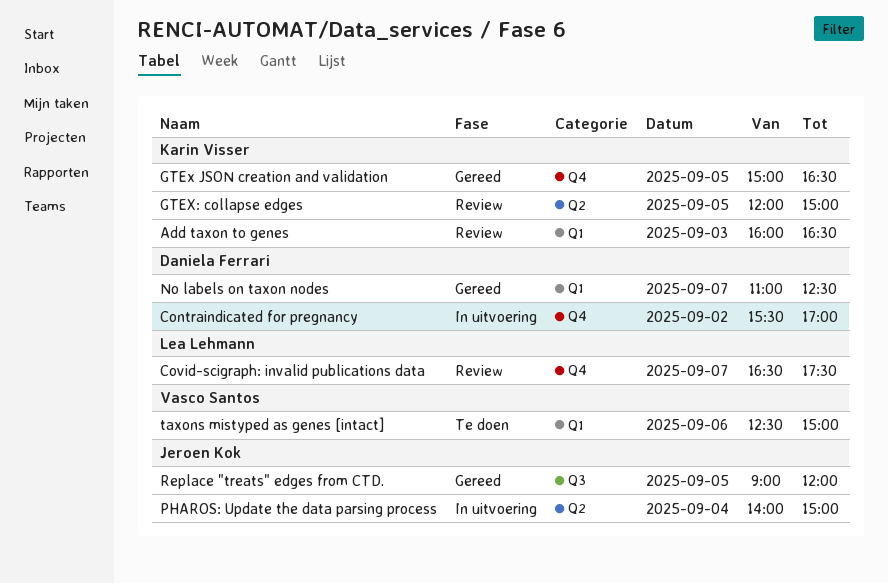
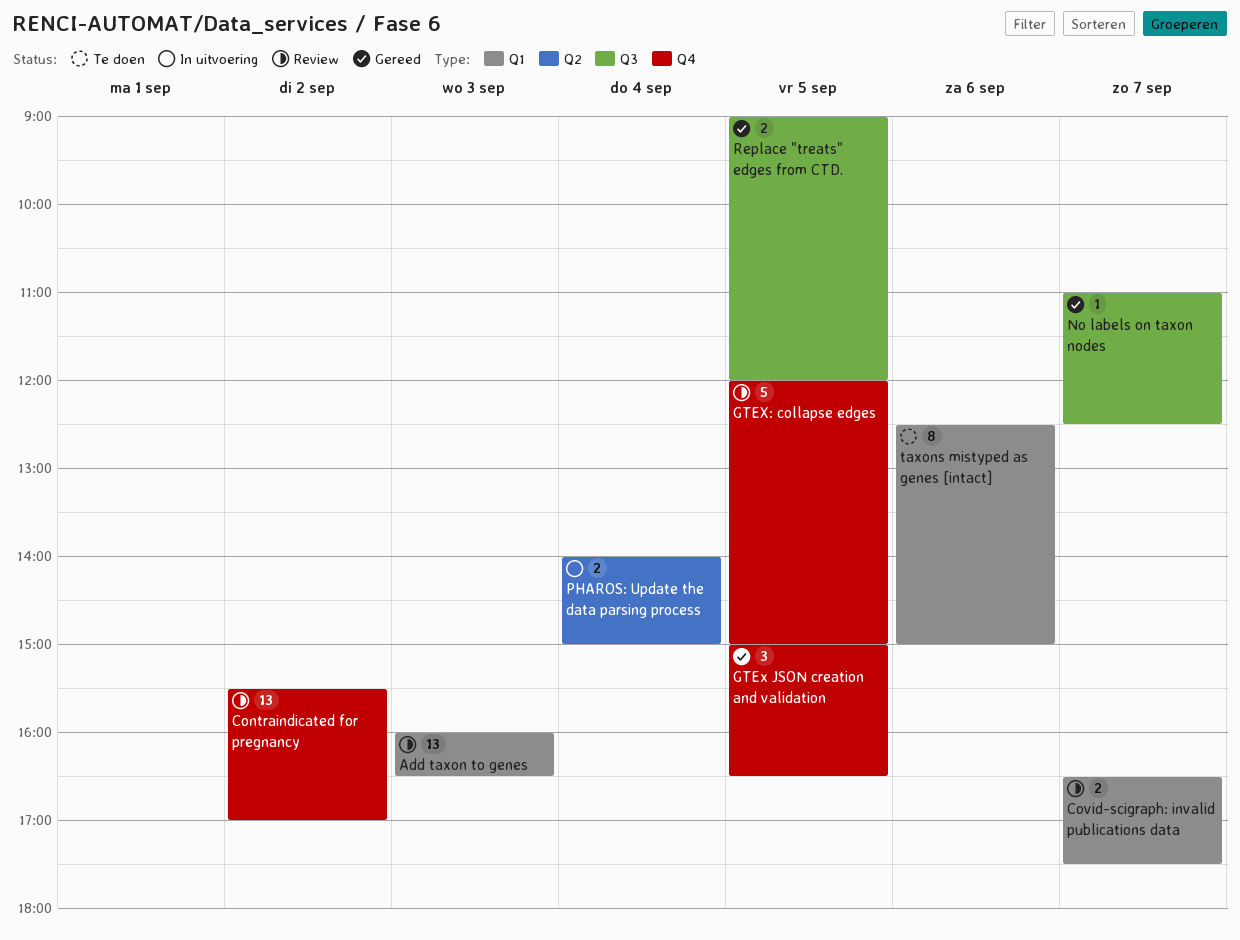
Contraindicated for pregnancy, status: In uitvoering -> Review
Covid-scigraph: invalid publications data, label: Q4 -> Q1
GTEX: collapse edges, label: Q2 -> Q4
No labels on taxon nodes, label: Q1 -> Q3

